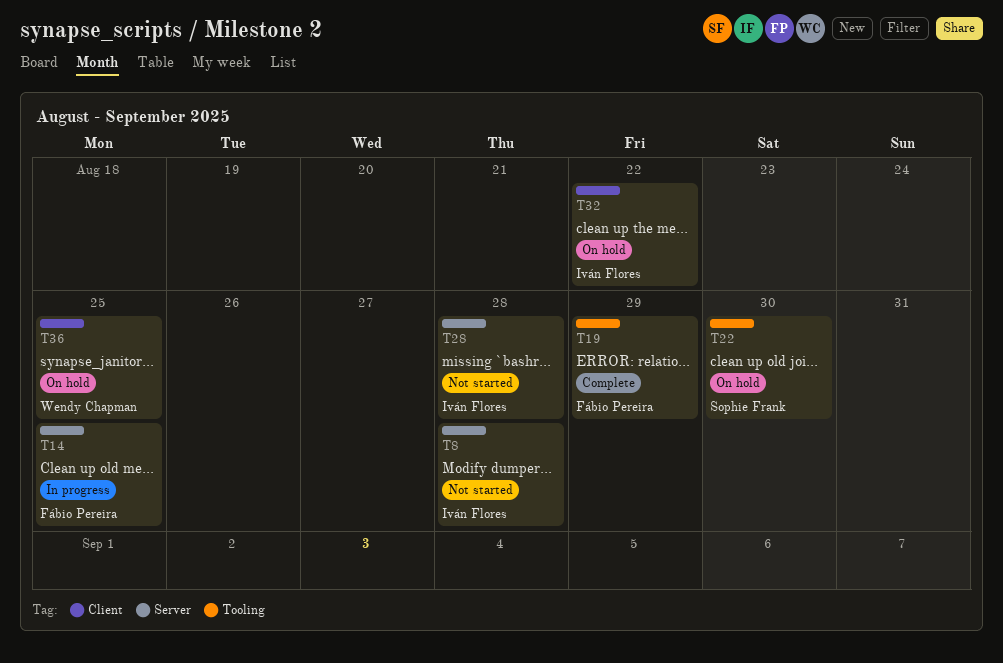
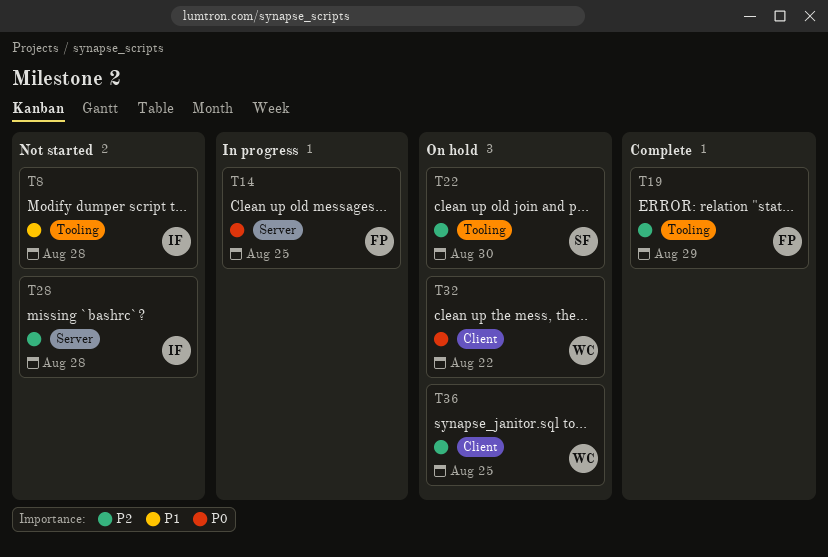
T8, label: Server -> Tooling
T32, owner: Iván Flores -> Wendy Chapman

